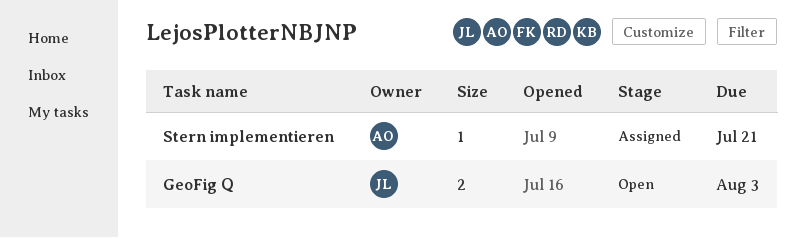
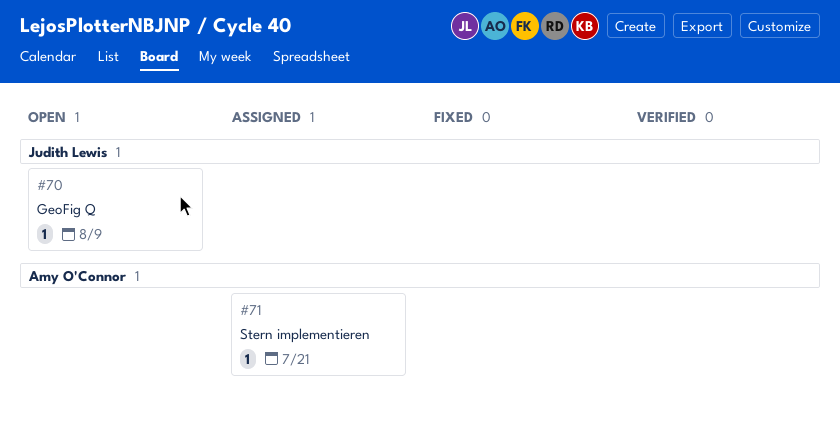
GeoFig Q, estimate: 2 -> 1
GeoFig Q, due: Aug 3 -> Aug 9

